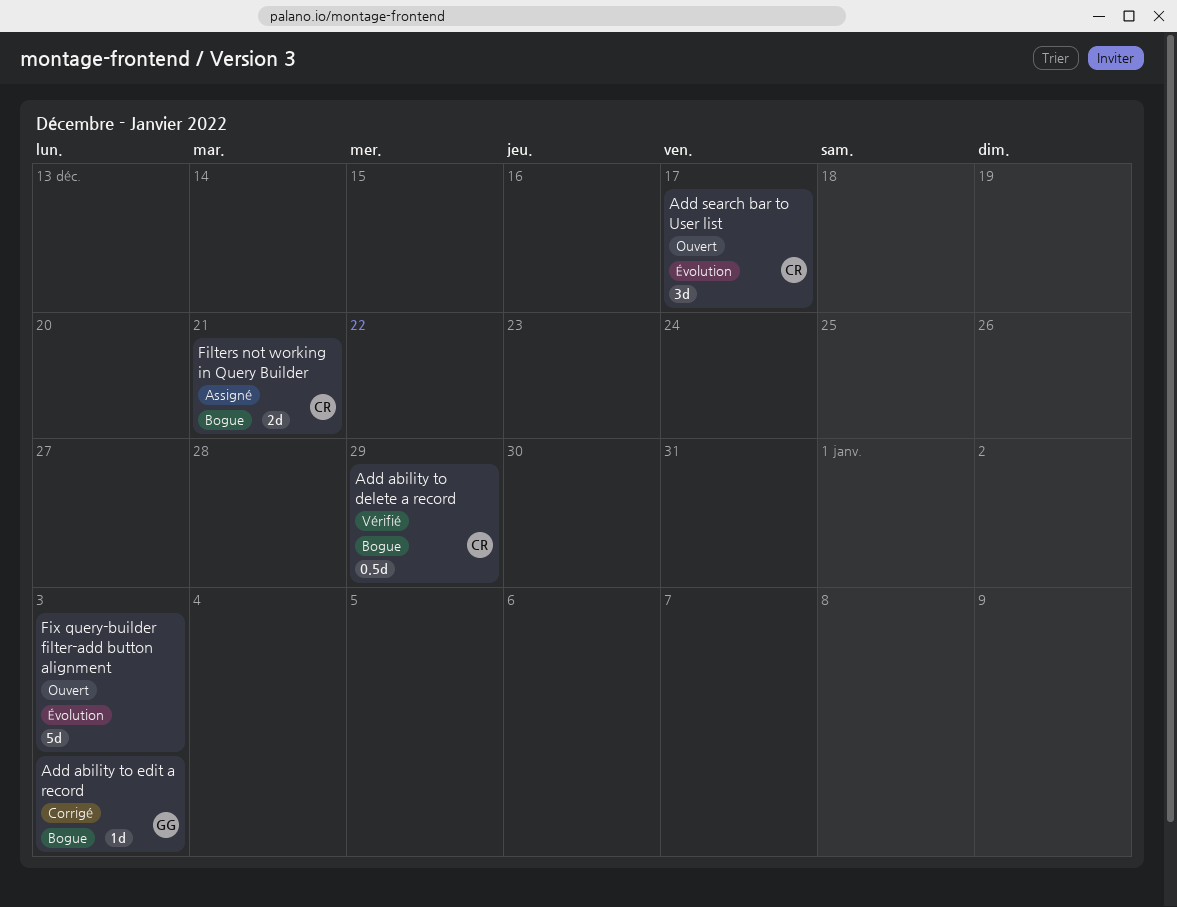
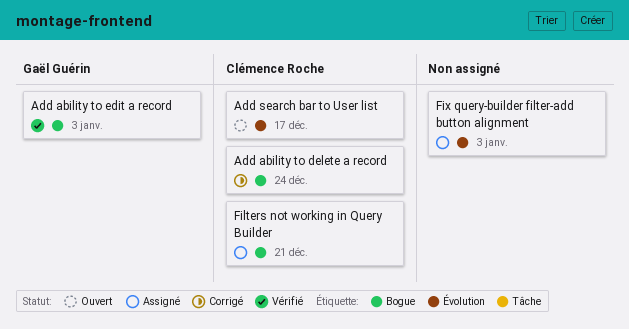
Add ability to delete a record, status: Vérifié -> Corrigé
Add ability to delete a record, due: Dec 29 -> Dec 24
Add ability to edit a record, status: Corrigé -> Vérifié
Fix query-builder filter-add button alignment, status: Ouvert -> Assigné

